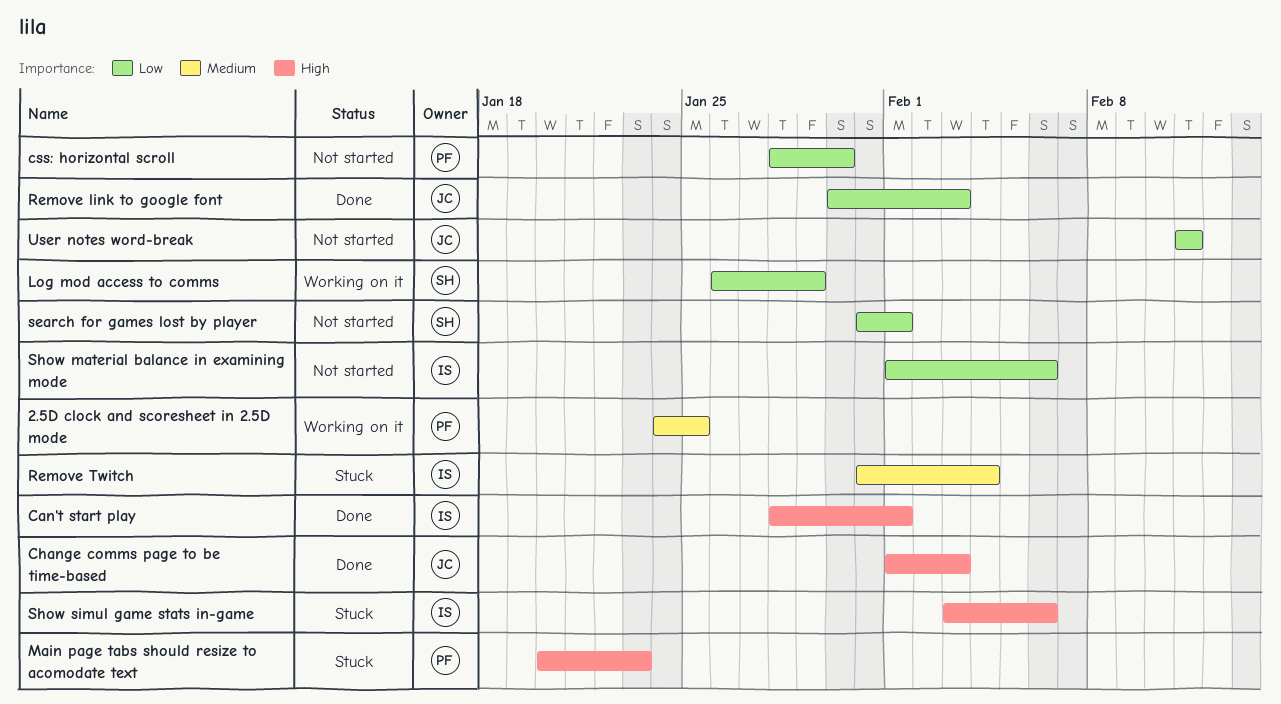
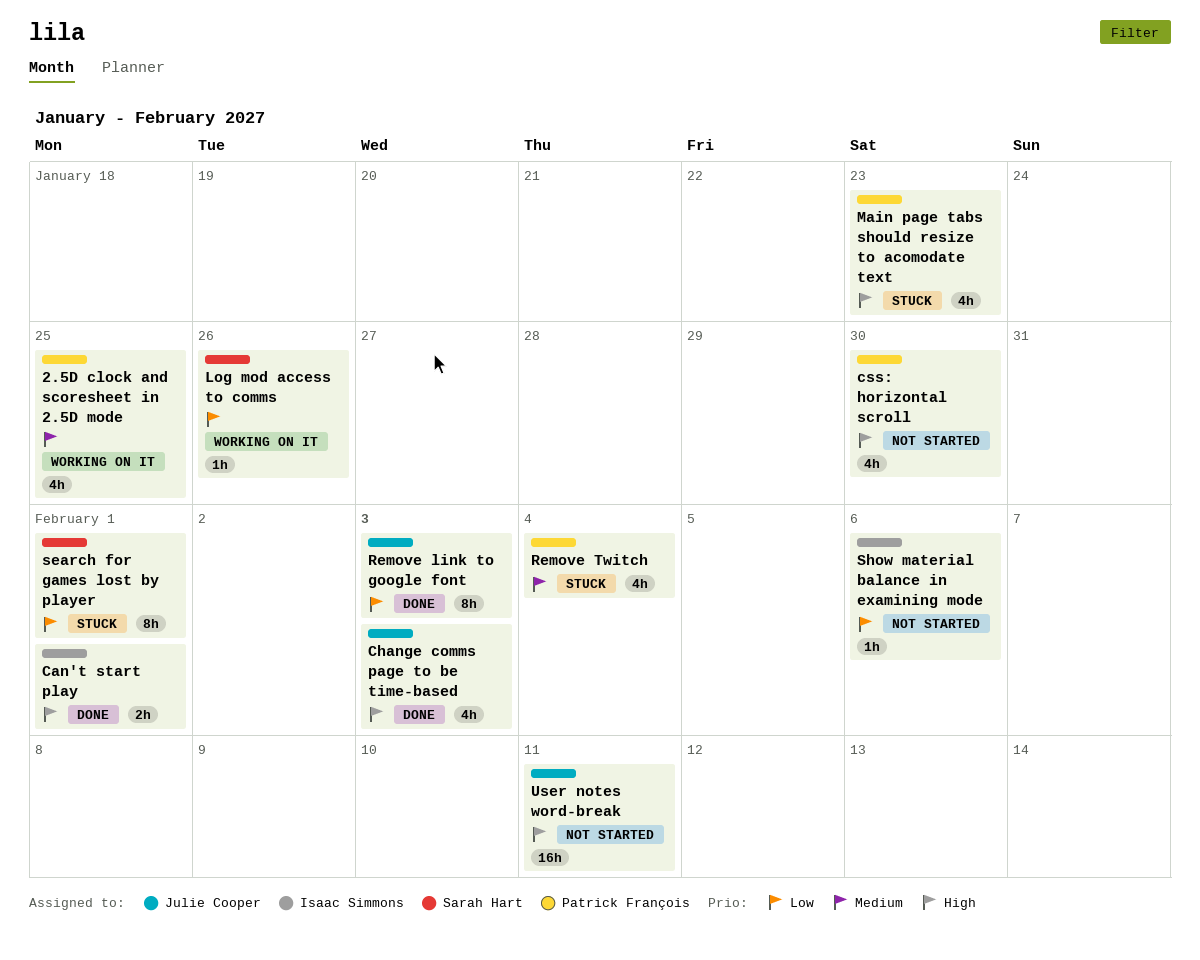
css: horizontal scroll, priority: Low -> High
Log mod access to comms, due: Jan 29 -> Jan 26
Remove Twitch, owner: Isaac Simmons -> Patrick François
search for games lost by player, status: Not started -> Stuck
Show simul game stats in-game: present -> none
User notes word-break, priority: Low -> High

